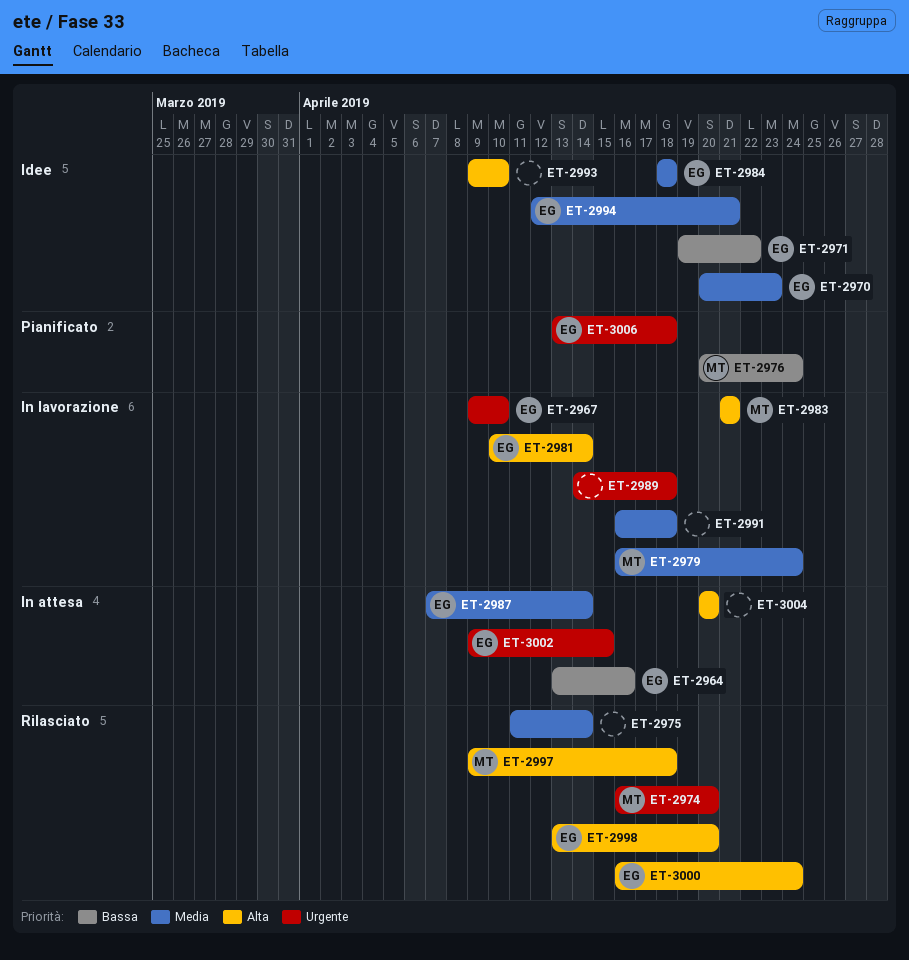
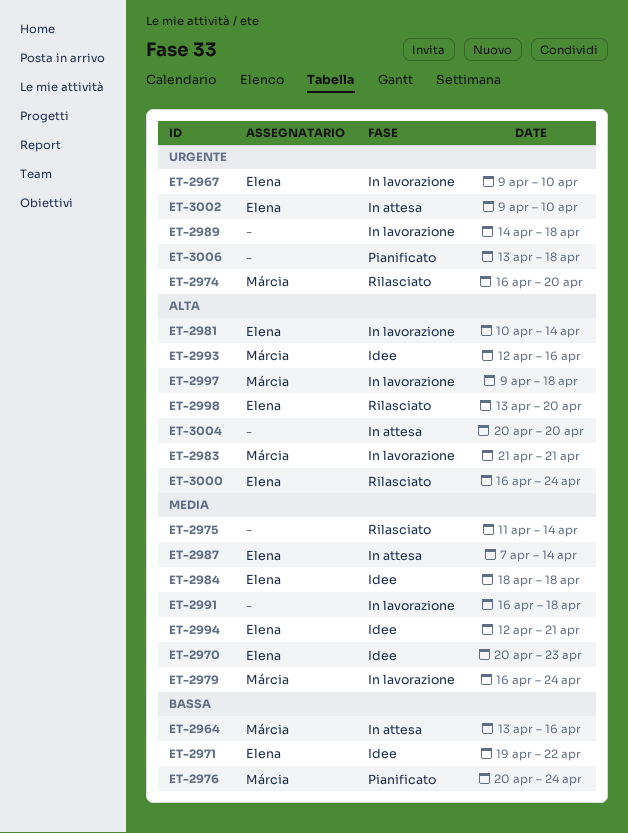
ET-2964, owner: Elena -> Márcia
ET-2993, owner: none -> Márcia
ET-2993, start: Apr 9 -> Apr 12
ET-2993, due: Apr 10 -> Apr 16
ET-2997, status: Rilasciato -> In lavorazione
ET-3002, due: Apr 15 -> Apr 10
ET-3006, owner: Elena -> none

